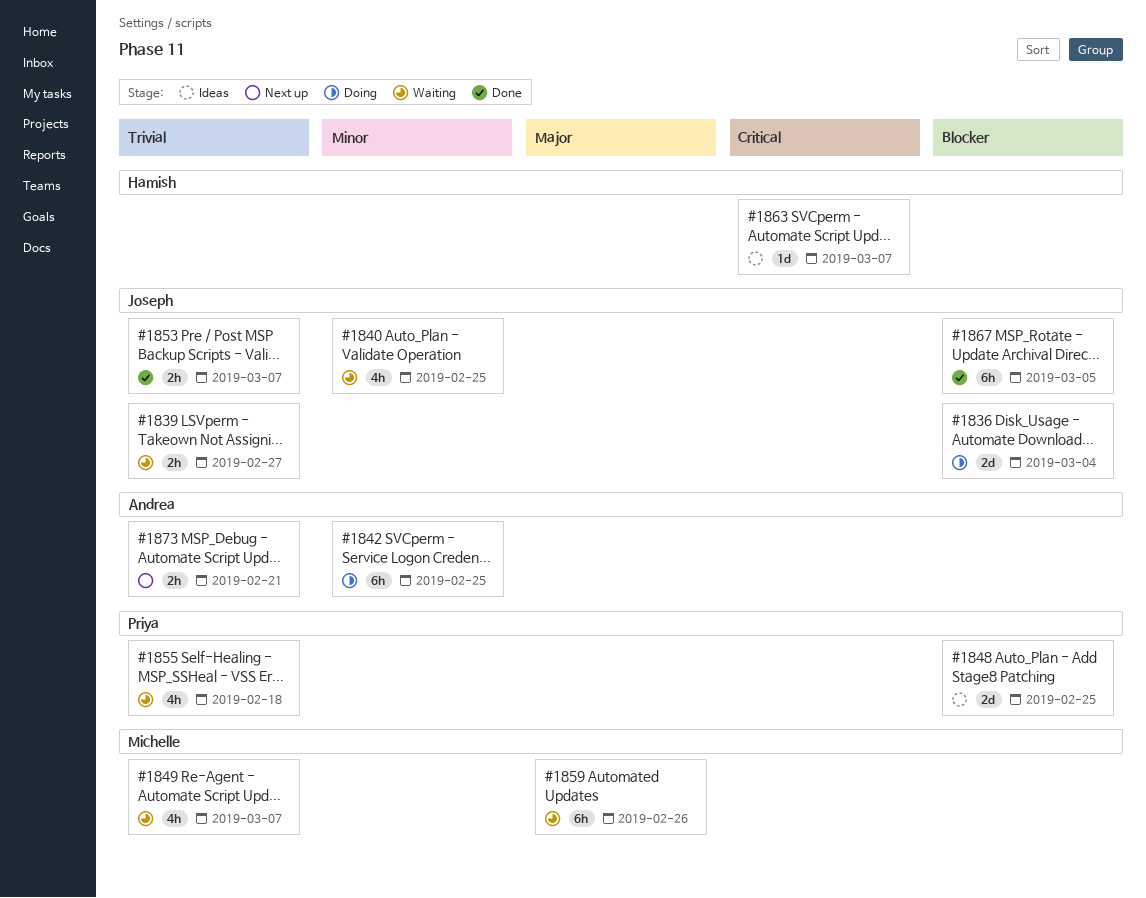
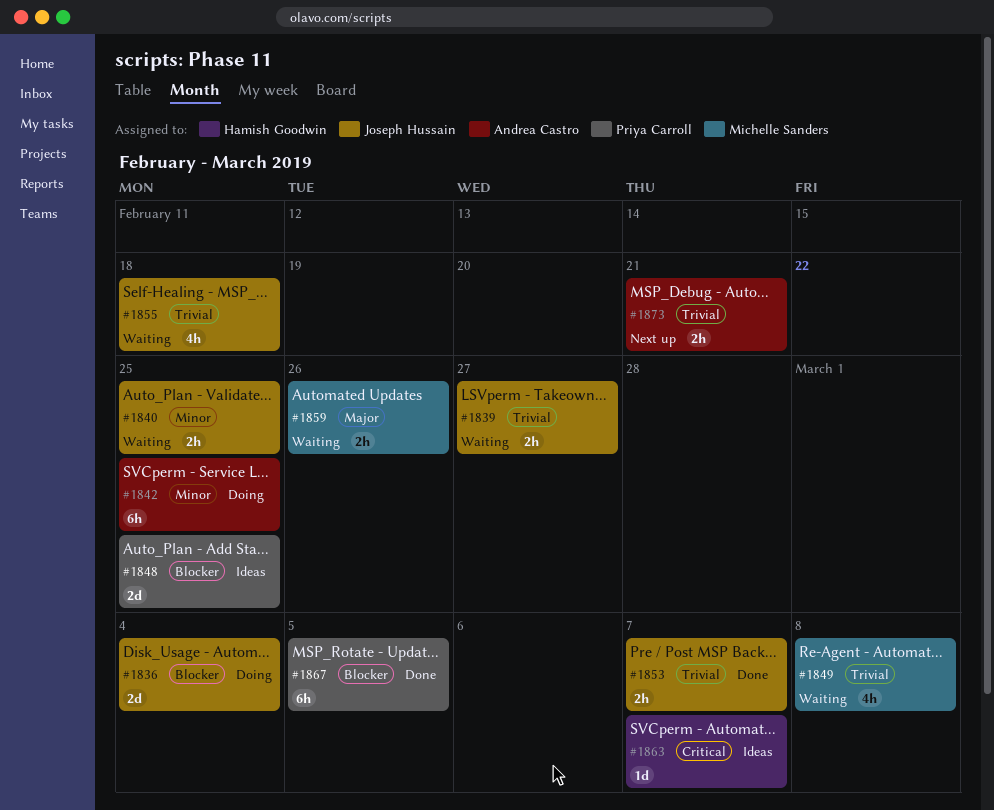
#1840, estimate: 4h -> 2h
#1849, due: Mar 7 -> Mar 8
#1855, owner: Priya Carroll -> Joseph Hussain
#1859, estimate: 6h -> 2h
#1867, owner: Joseph Hussain -> Priya Carroll

